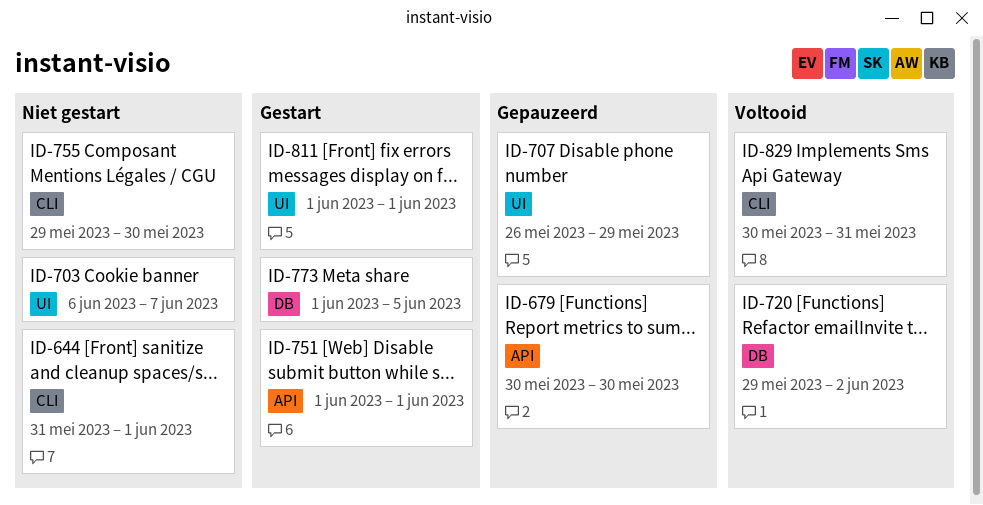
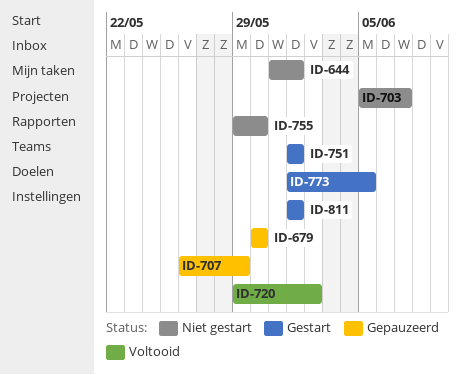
ID-703, start: Jun 6 -> Jun 5
ID-829: present -> none

